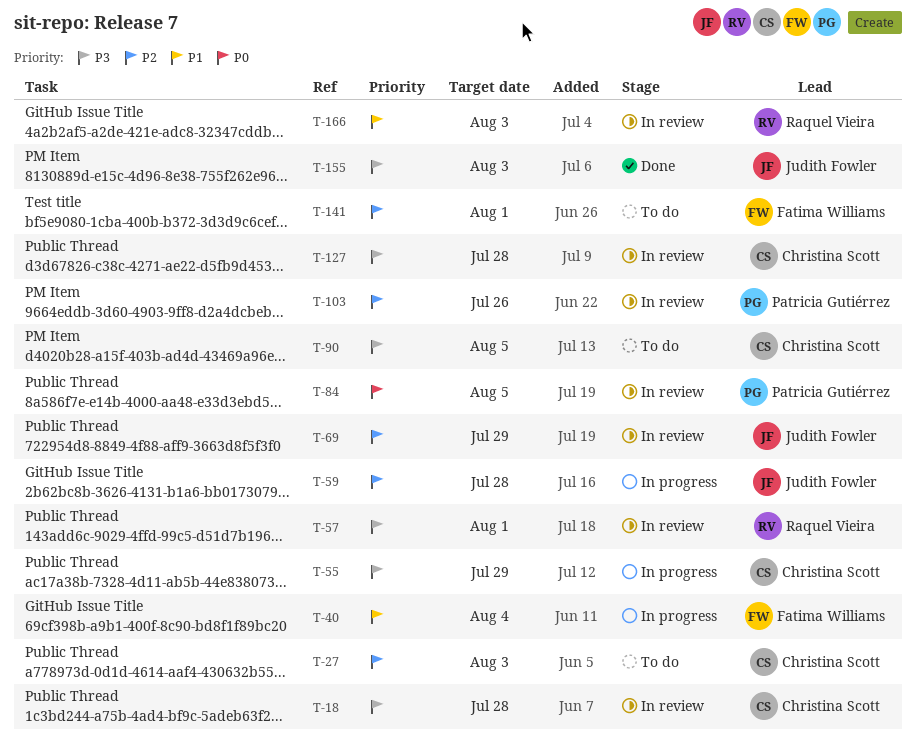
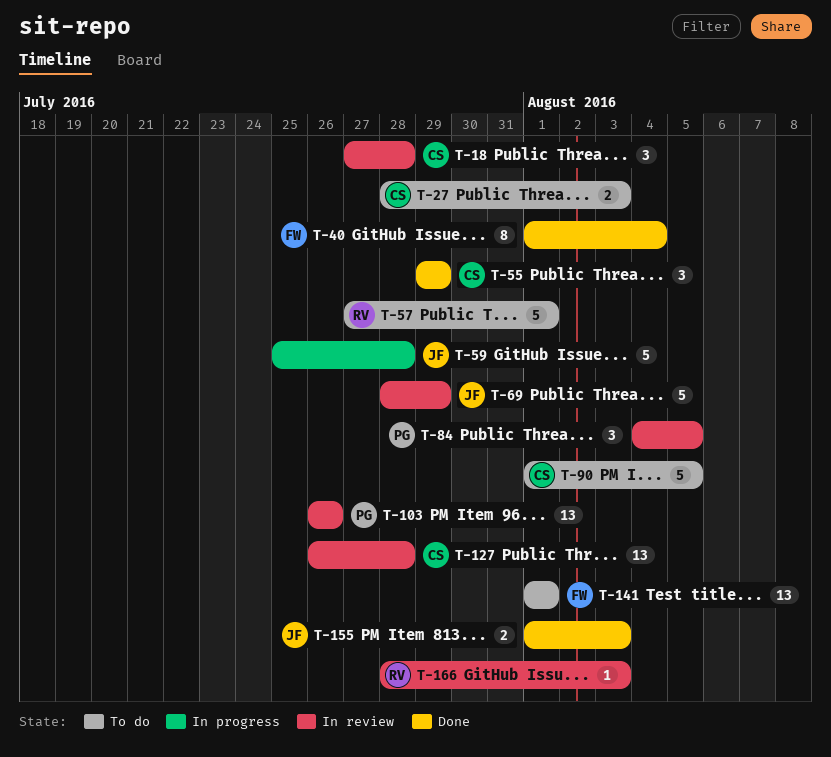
T-40, status: In progress -> Done
T-55, status: In progress -> Done
T-57, status: In review -> To do

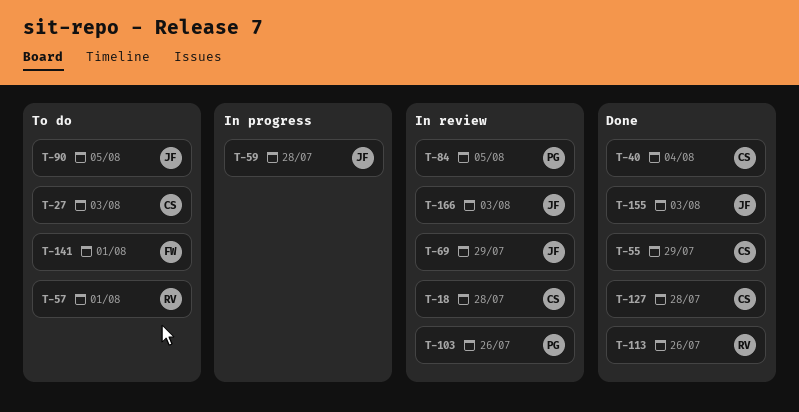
T-40, owner: FW -> CS
T-90, owner: CS -> JF
T-113: none -> present
T-127, status: In review -> Done
T-166, owner: RV -> JF

